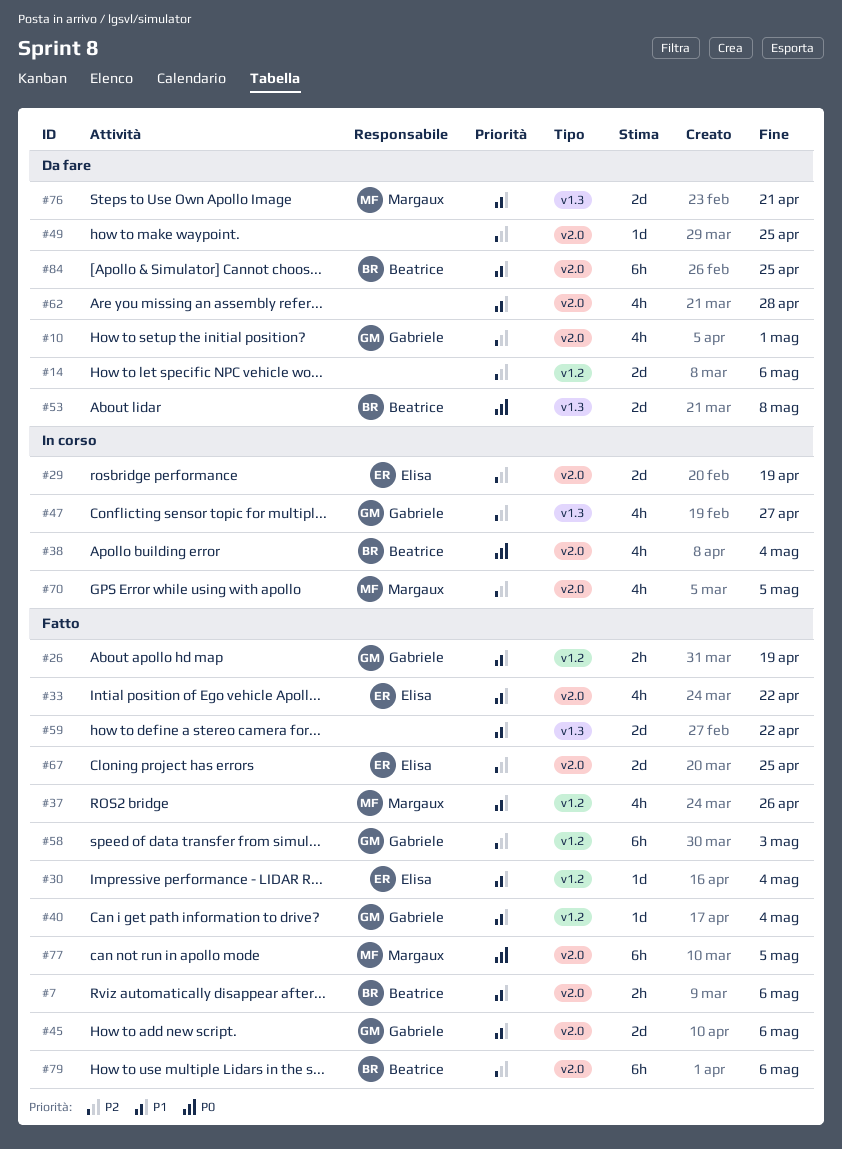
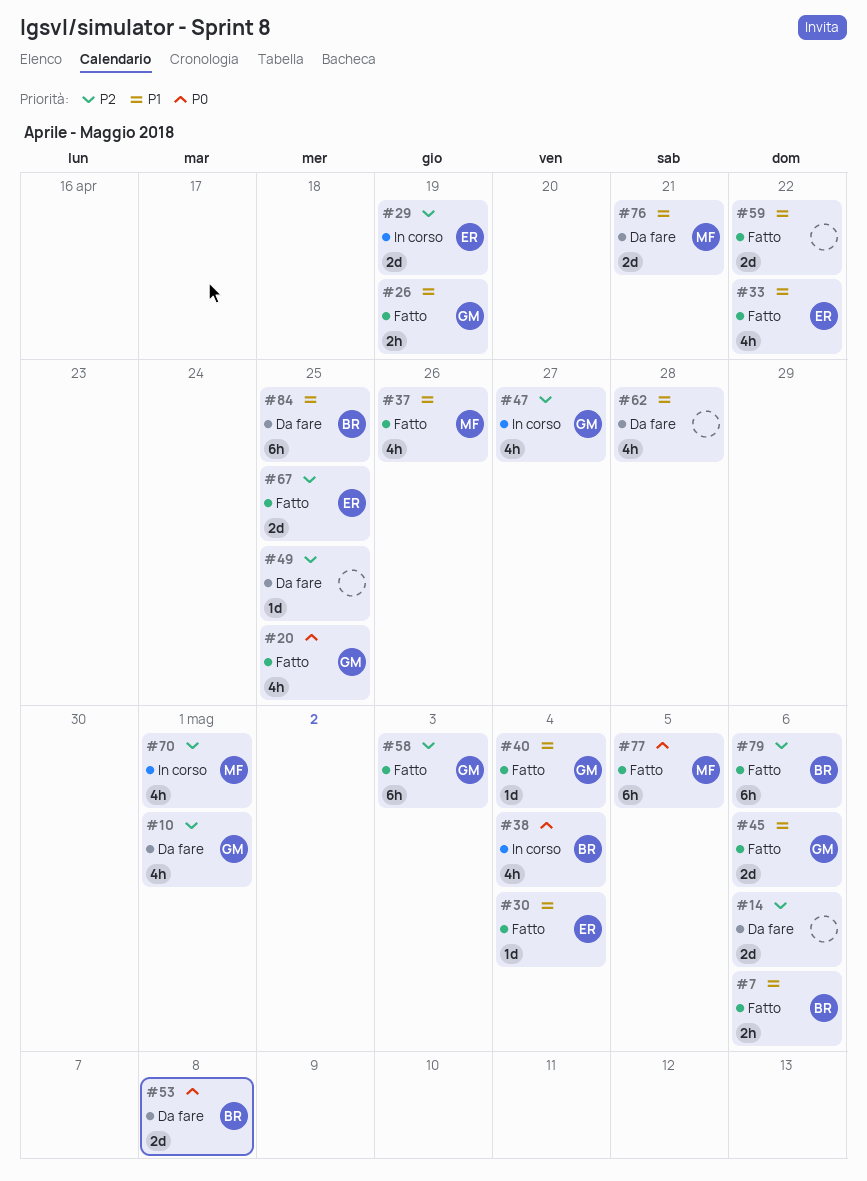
#20: none -> present
#70, due: May 5 -> May 1

